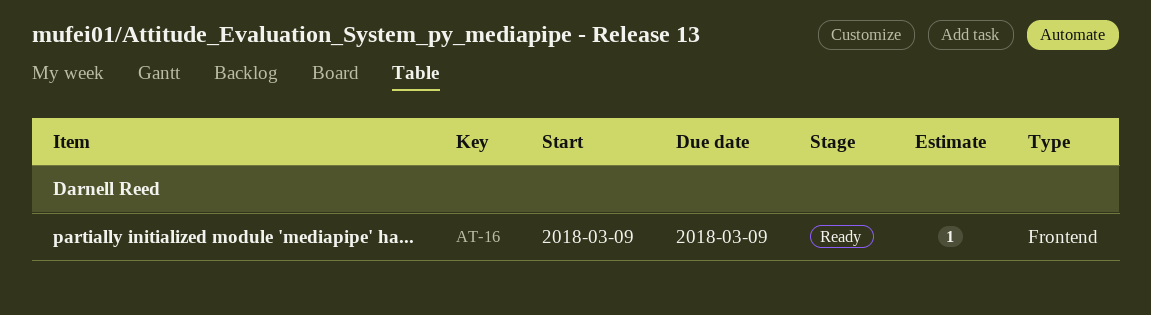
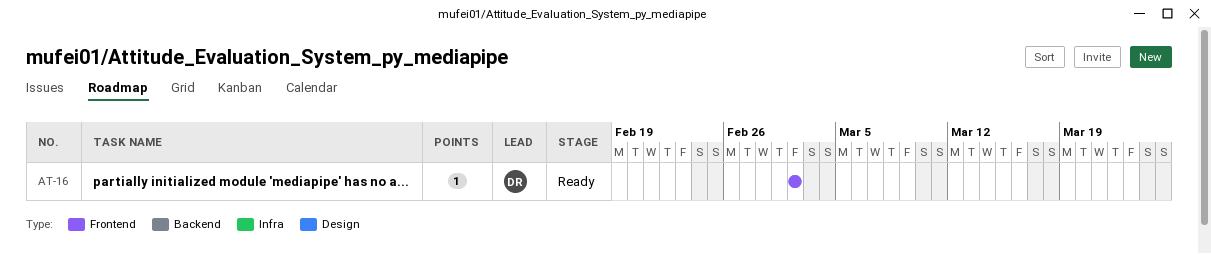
AT-16, start: Mar 9 -> Mar 2
AT-16, due: Mar 9 -> Mar 2

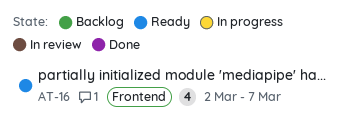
AT-16, estimate: 1 -> 4
AT-16, due: Mar 2 -> Mar 7

